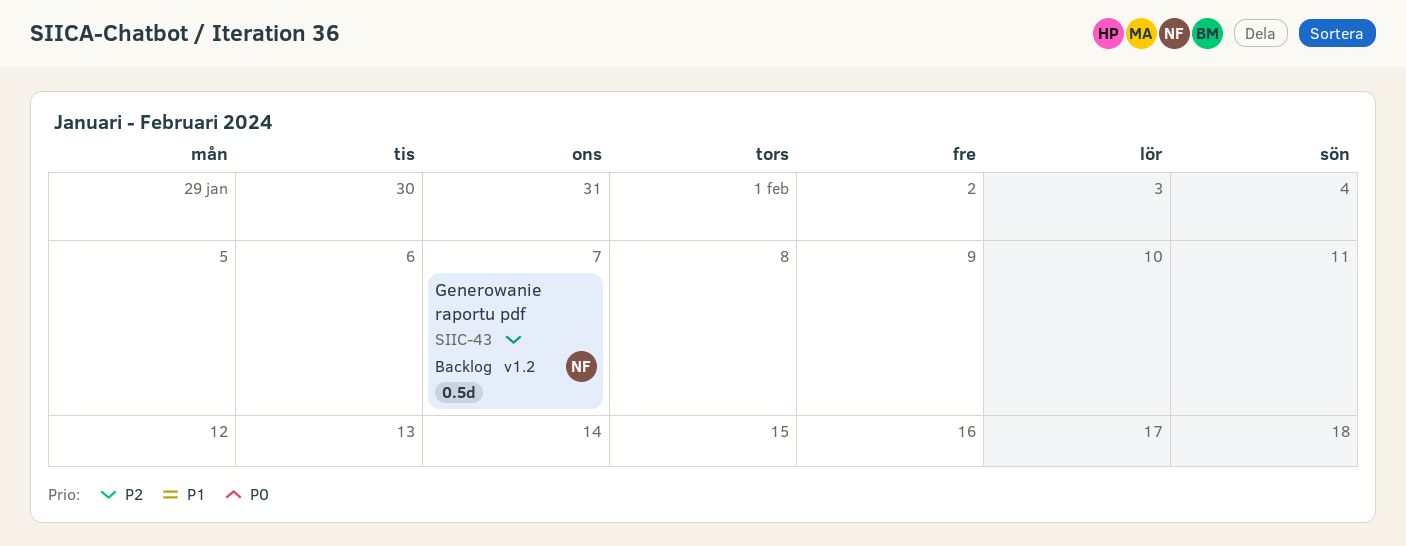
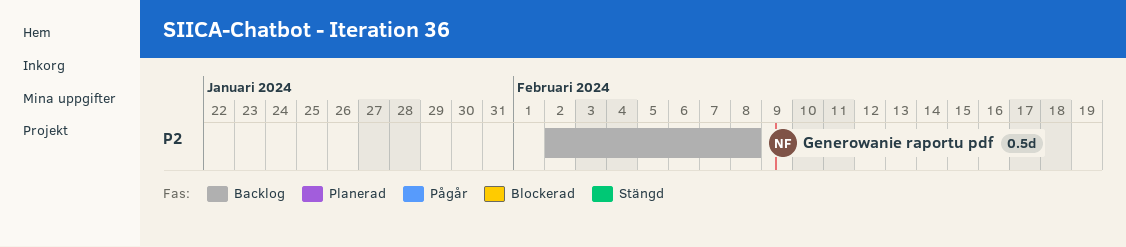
Generowanie raportu pdf, due: Feb 7 -> Feb 8

